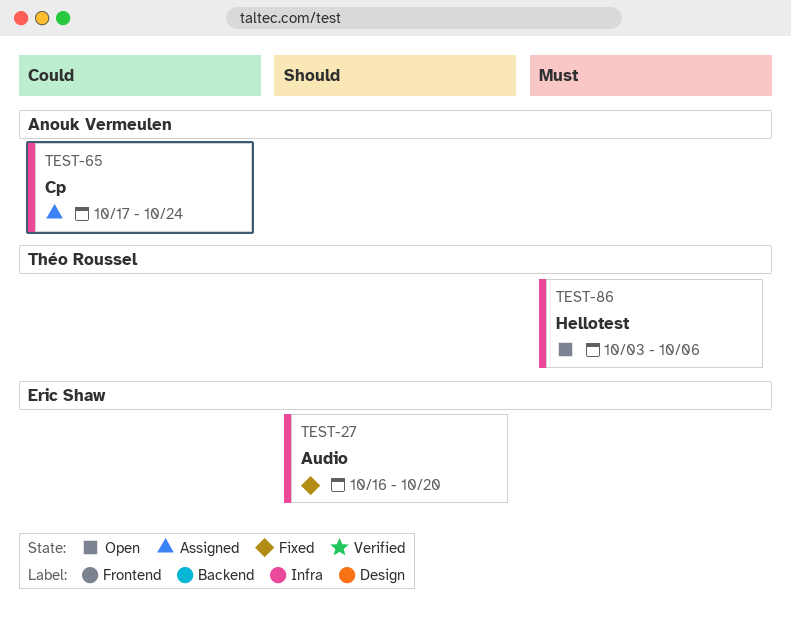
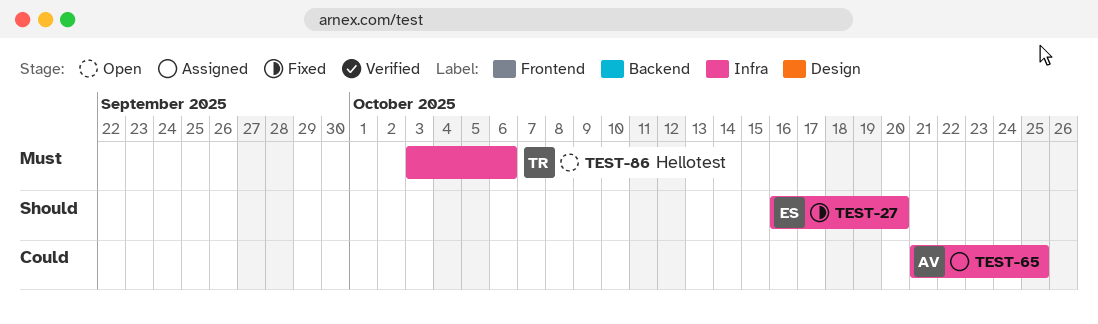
TEST-65, start: Oct 17 -> Oct 21
TEST-65, due: Oct 24 -> Oct 25

